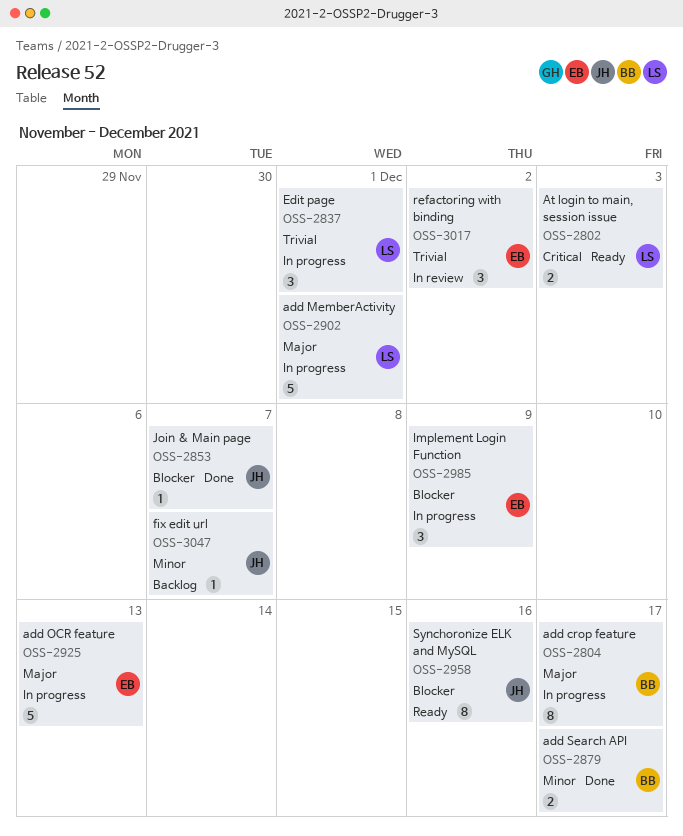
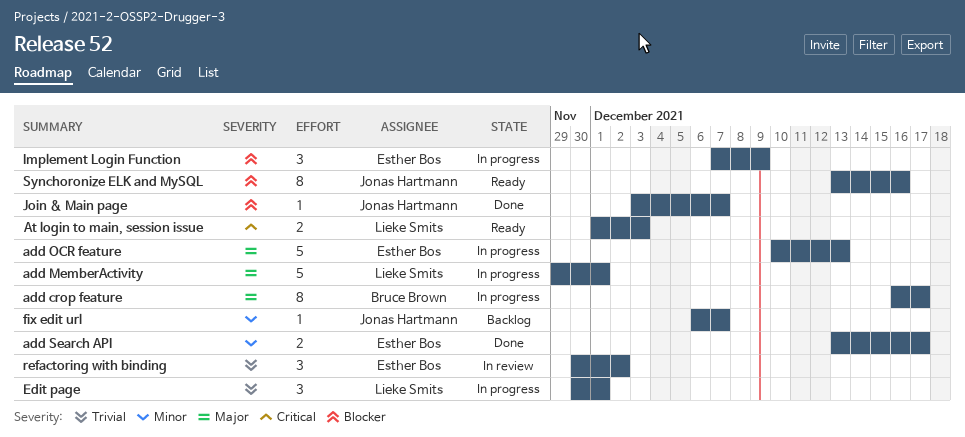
add Search API, owner: Bruce Brown -> Esther Bos

